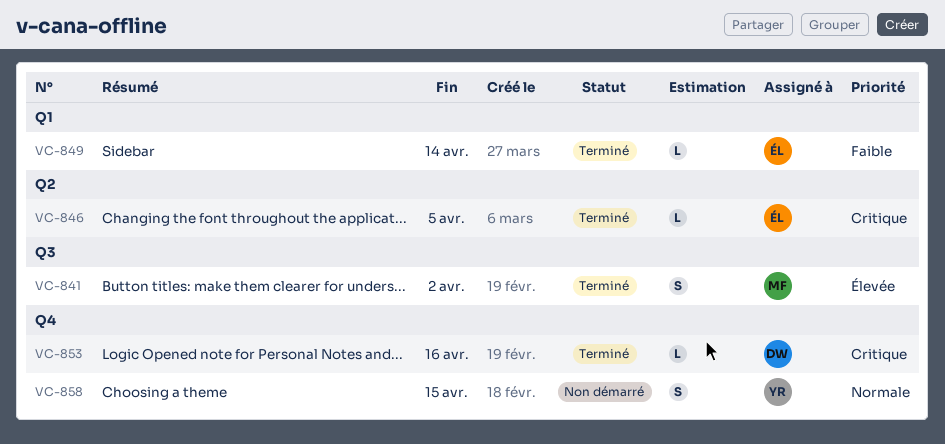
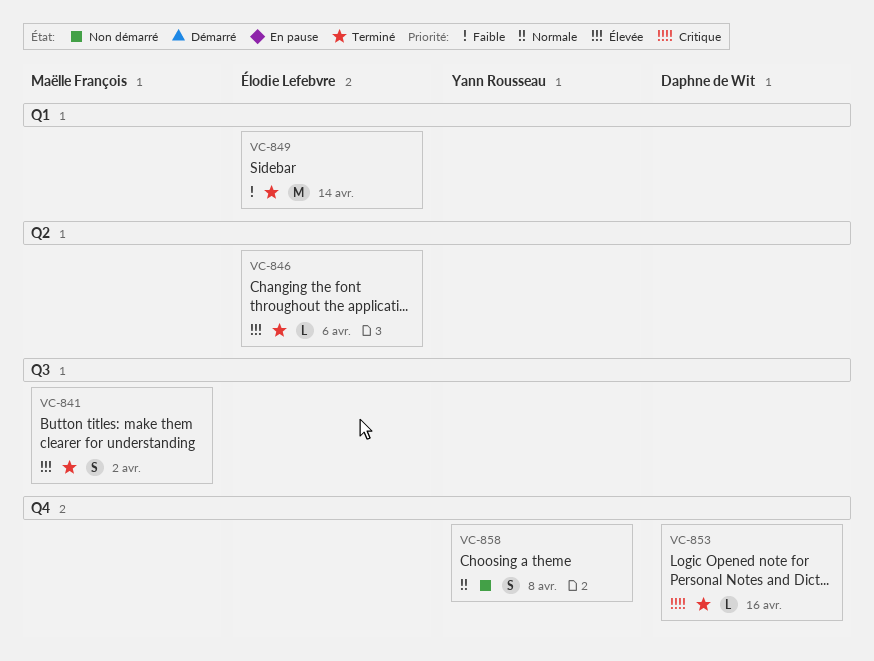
VC-846, priority: Critique -> Élevée
VC-846, due: Apr 5 -> Apr 6
VC-849, estimate: L -> M
VC-858, due: Apr 15 -> Apr 8

